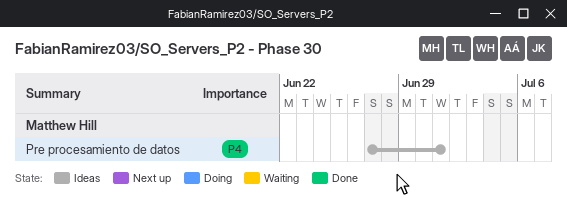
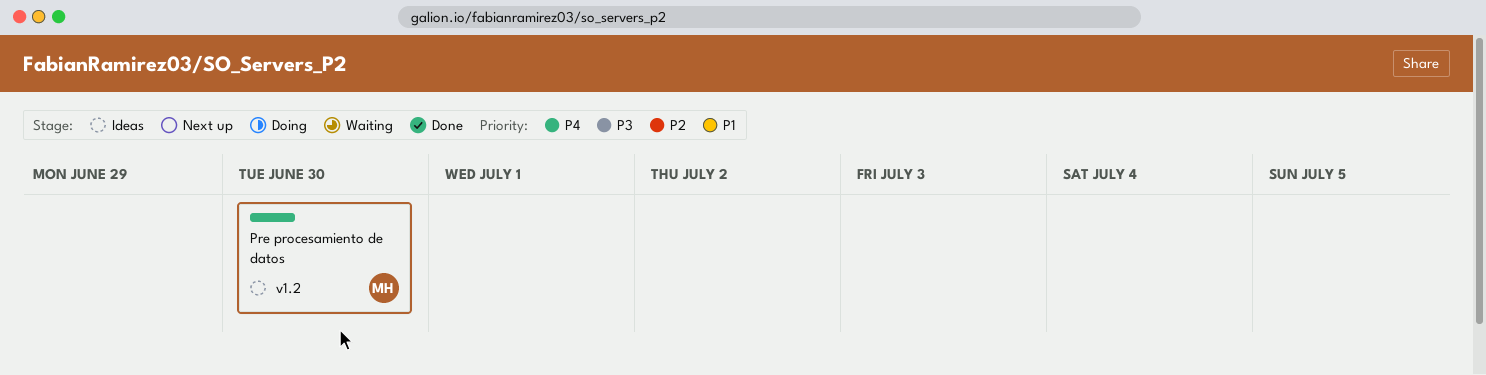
Pre procesamiento de datos, due: Jul 1 -> Jun 30

